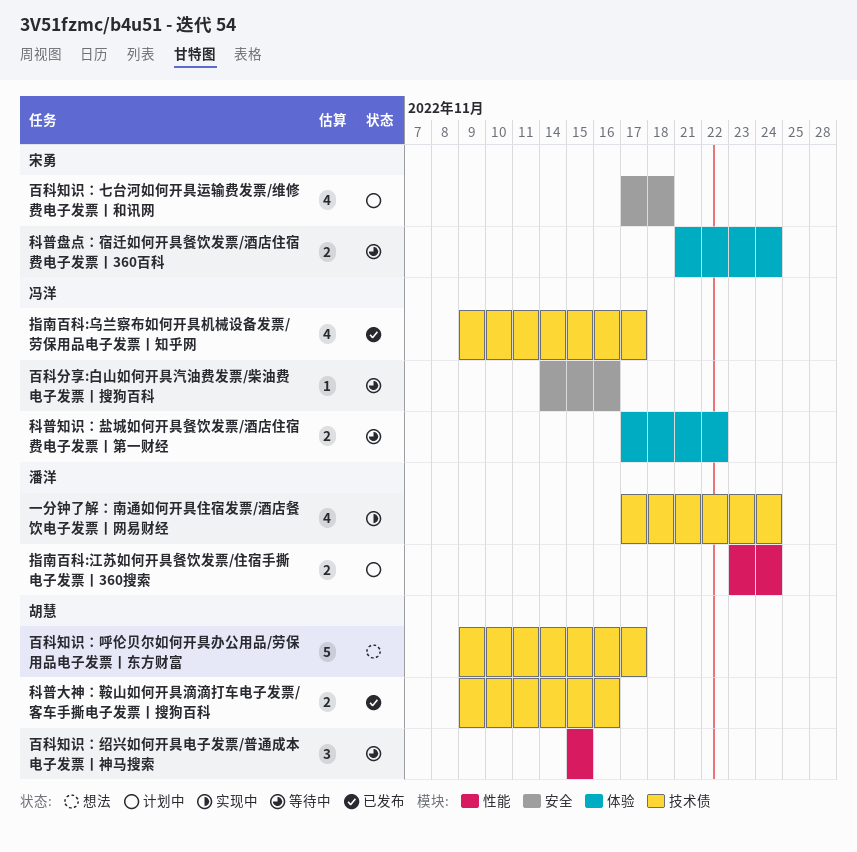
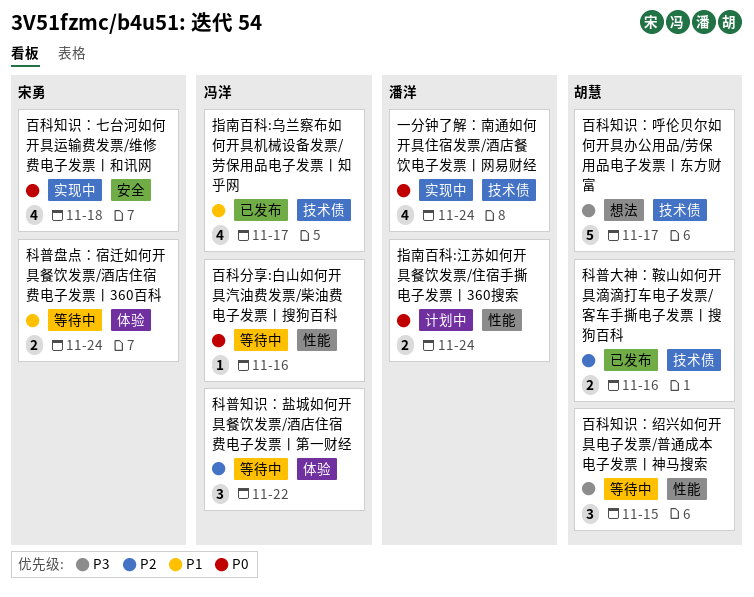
百科分享:白山如何开具汽油费发票/柴油费电子发票丨搜狗百科, label: 安全 -> 性能
百科知识：七台河如何开具运输费发票/维修费电子发票丨和讯网, status: 计划中 -> 实现中
科普知识：盐城如何开具餐饮发票/酒店住宿费电子发票丨第一财经, estimate: 2 -> 3

